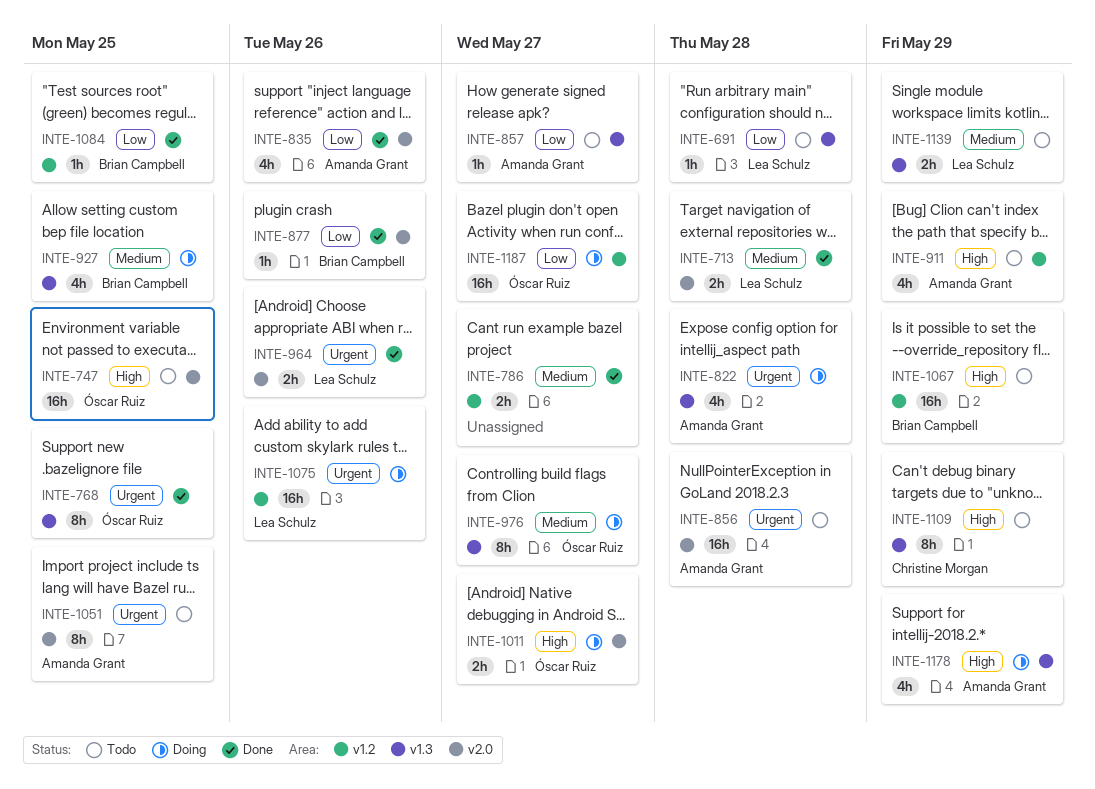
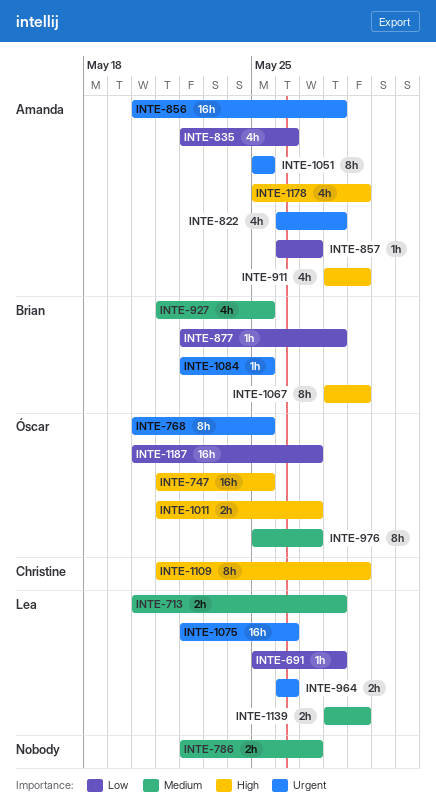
INTE-877, due: May 26 -> May 28
INTE-1067, estimate: 16h -> 8h
INTE-1084, priority: Low -> Urgent

